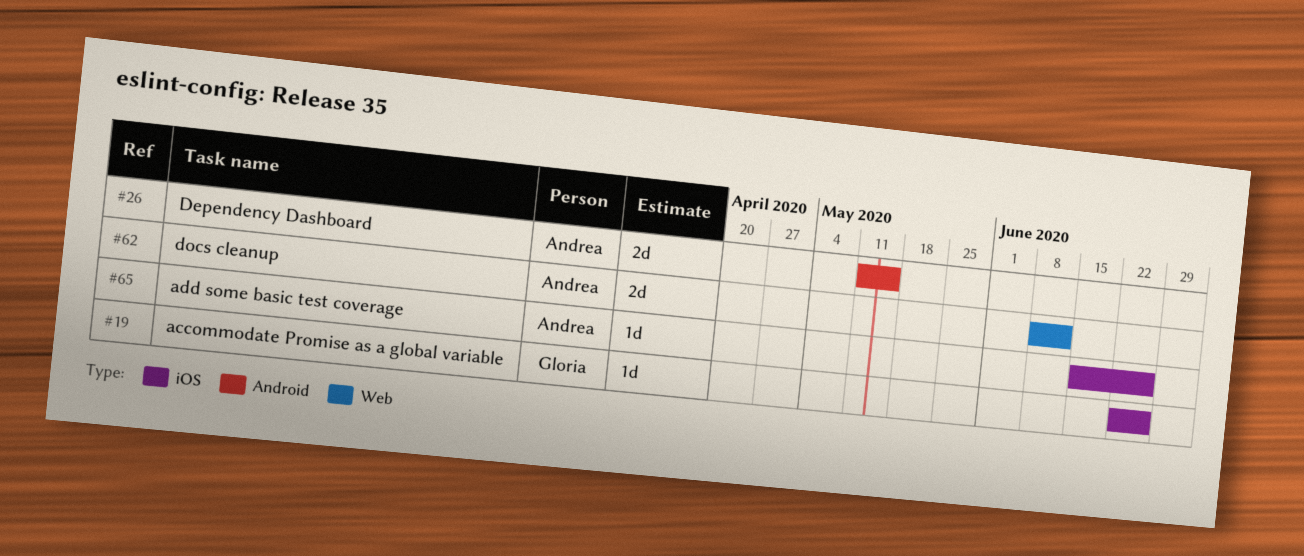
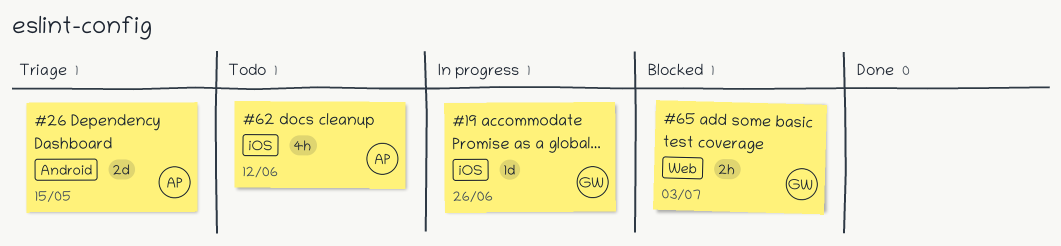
#62, label: Web -> iOS
#62, estimate: 2d -> 4h
#65, owner: Andrea -> Gloria
#65, label: iOS -> Web
#65, estimate: 1d -> 2h
#65, due: Jun 26 -> Jul 3

